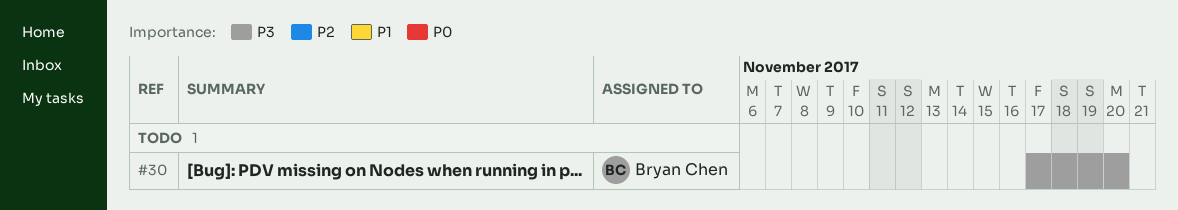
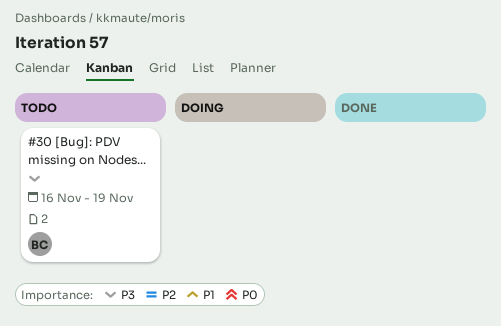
#30, start: Nov 17 -> Nov 16
#30, due: Nov 20 -> Nov 19

